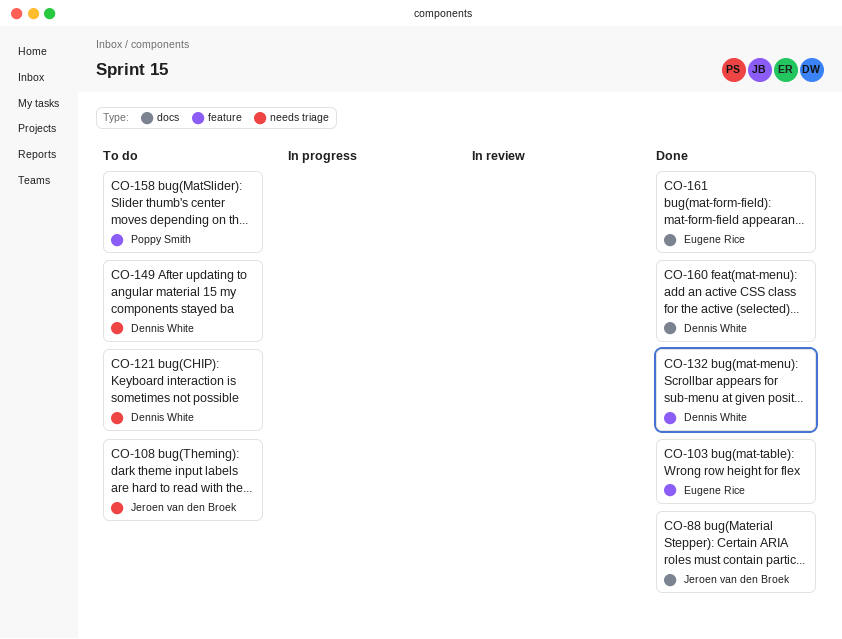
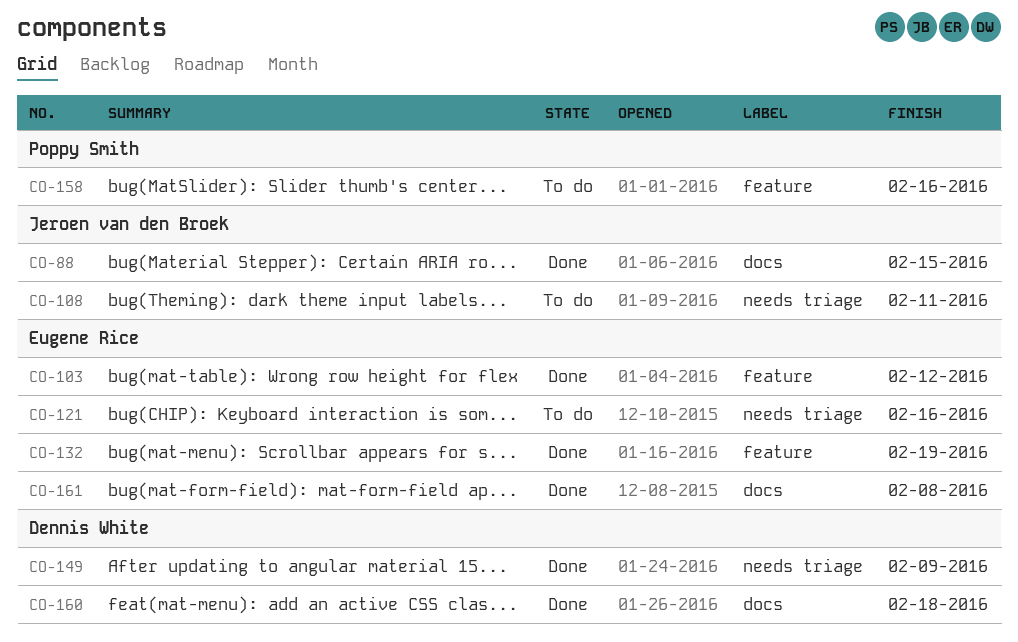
CO-121, owner: Dennis White -> Eugene Rice
CO-132, owner: Dennis White -> Eugene Rice
CO-149, status: To do -> Done

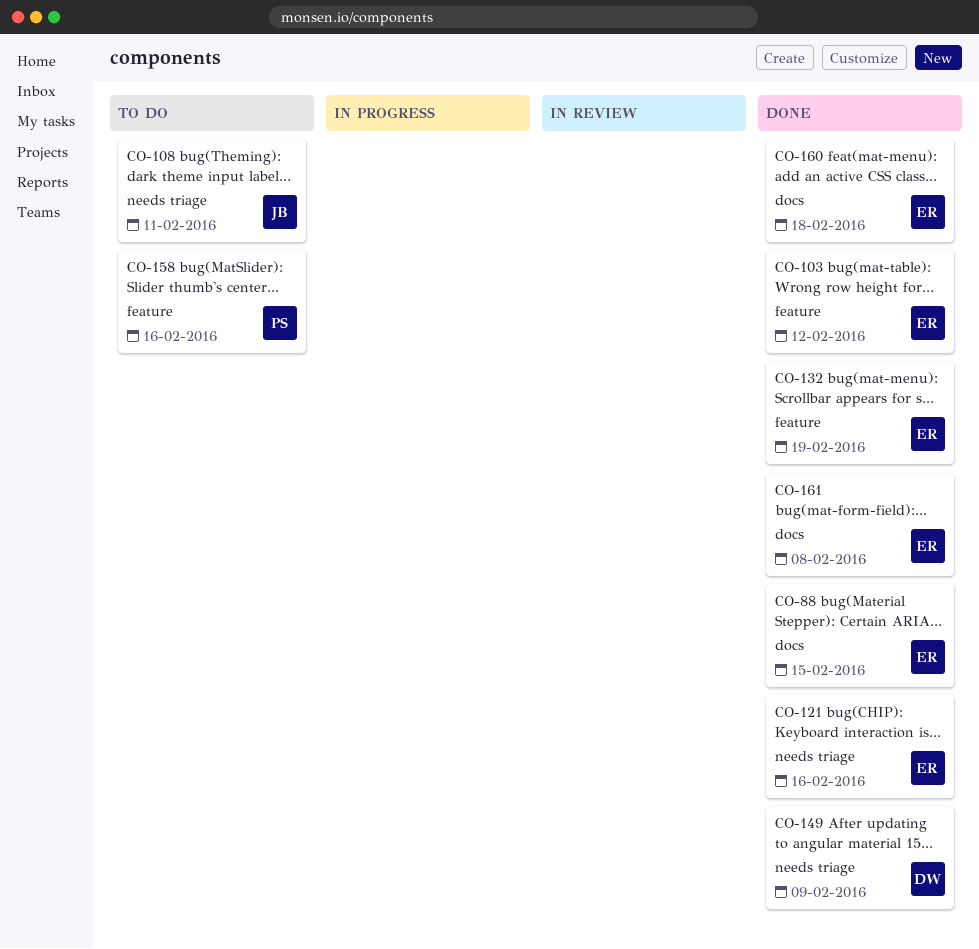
CO-88, owner: Jeroen van den Broek -> Eugene Rice
CO-121, status: To do -> Done
CO-160, owner: Dennis White -> Eugene Rice

